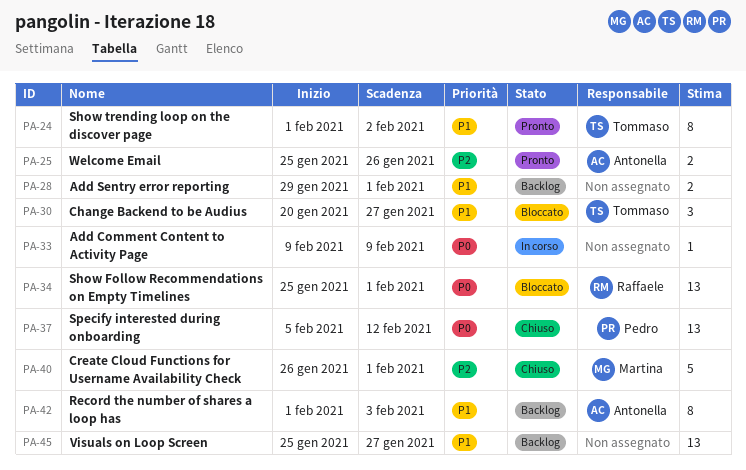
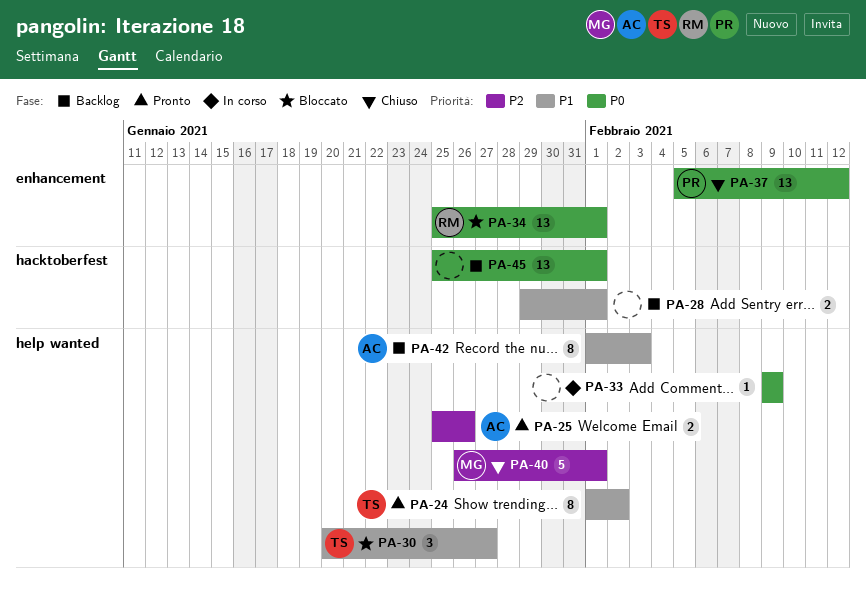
PA-45, priority: P1 -> P0
PA-45, due: Jan 27 -> Feb 1

